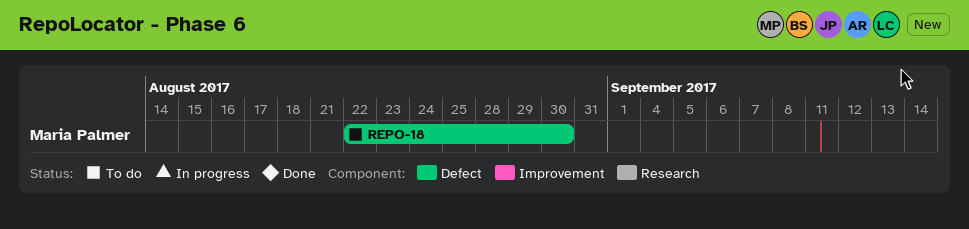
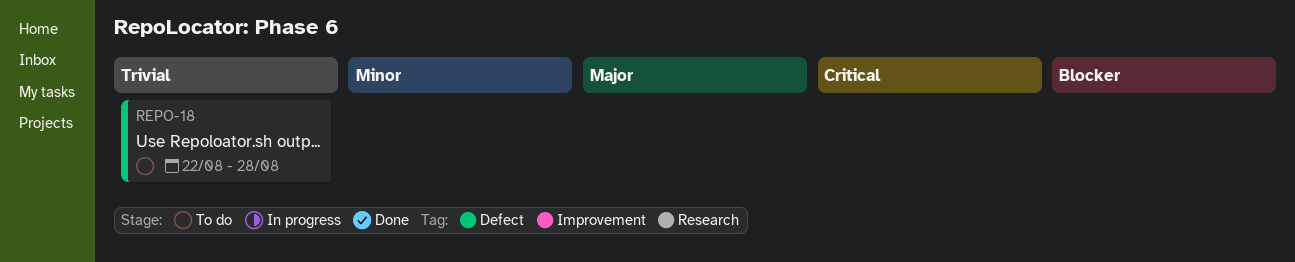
REPO-18, due: Aug 30 -> Aug 28

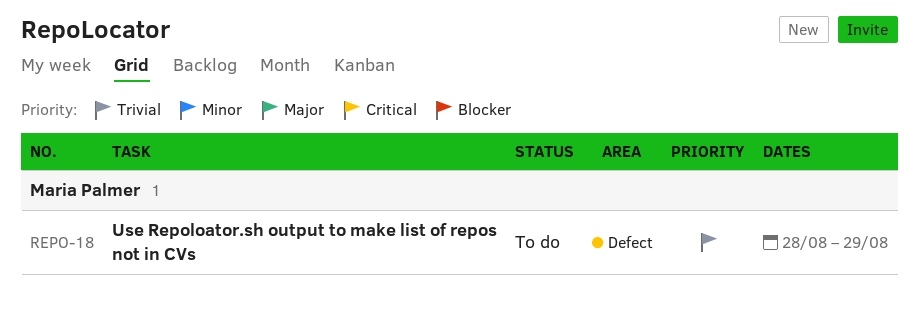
REPO-18, start: Aug 22 -> Aug 28
REPO-18, due: Aug 28 -> Aug 29

